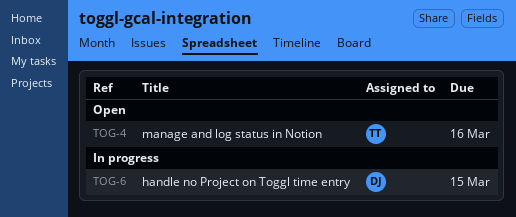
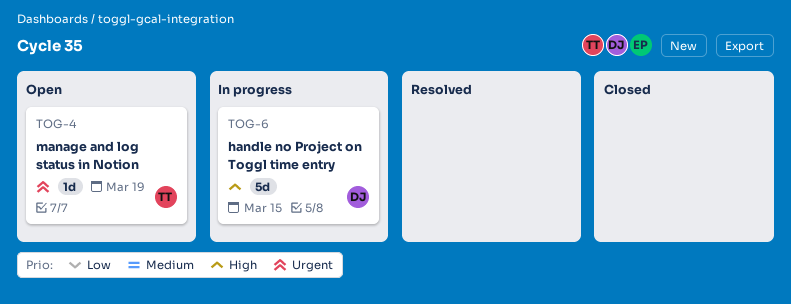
TOG-4, due: Mar 16 -> Mar 19

